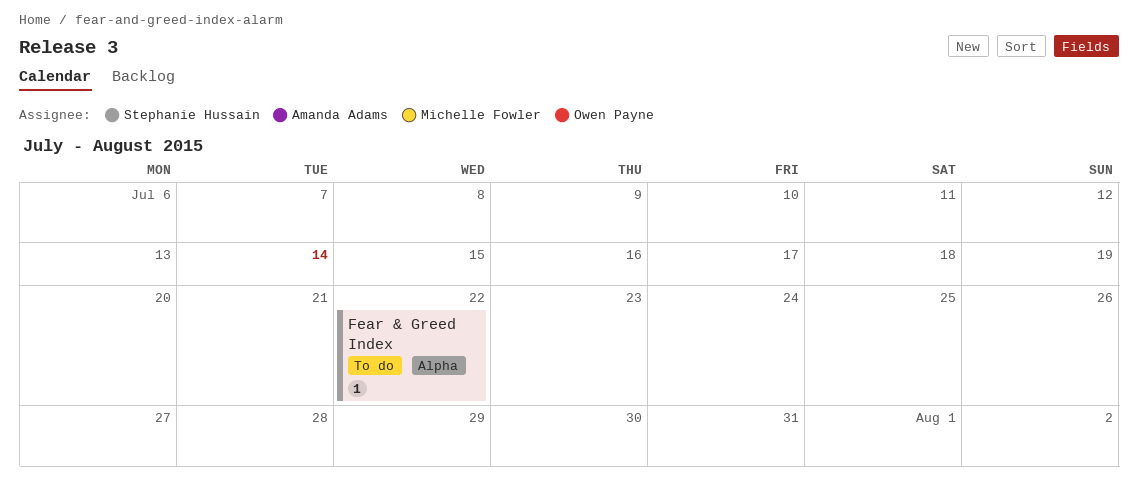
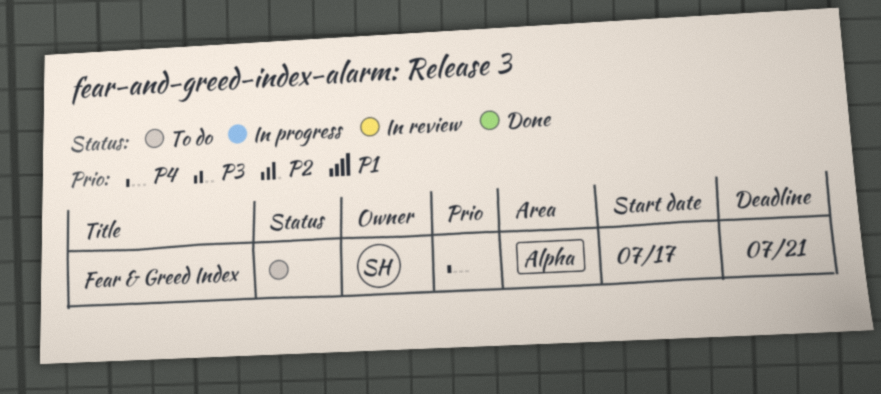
Fear & Greed Index, due: Jul 22 -> Jul 21

